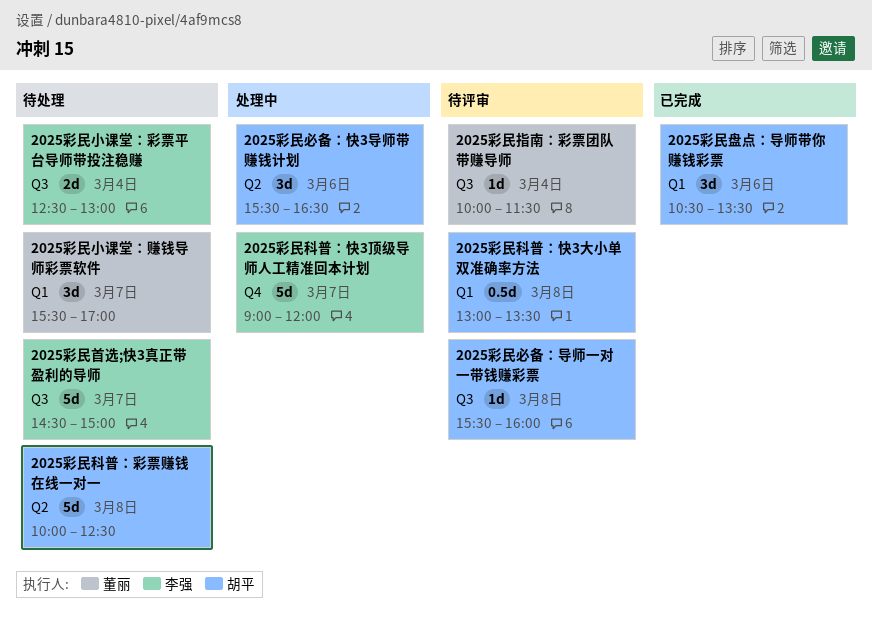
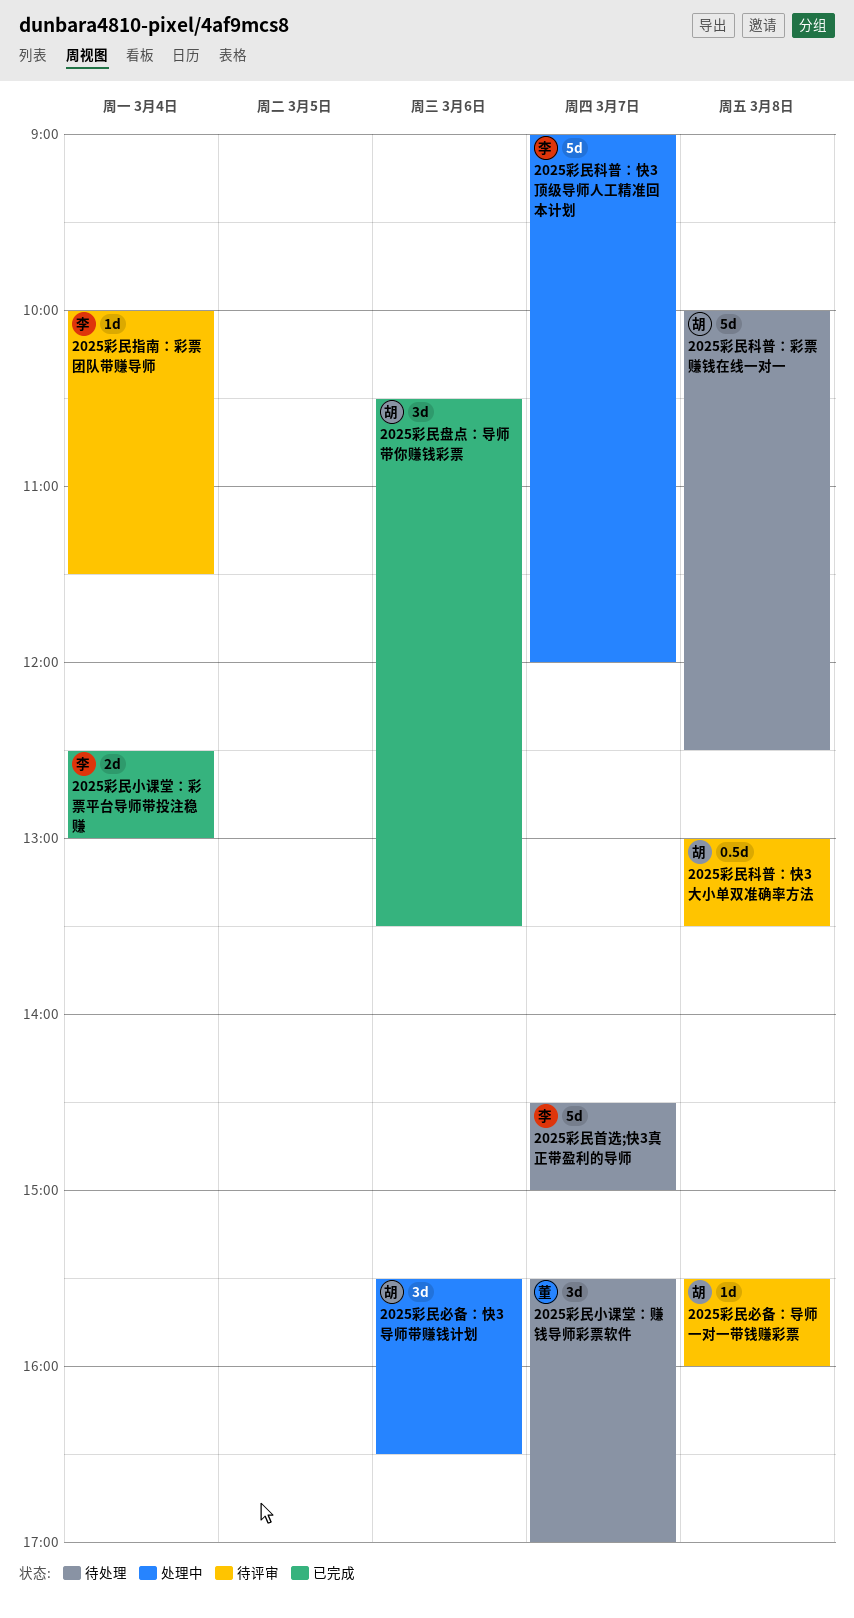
2025彩民小课堂：彩票平台导师带投注稳赚, status: 待处理 -> 已完成
2025彩民指南：彩票团队带赚导师, owner: 董丽 -> 李强

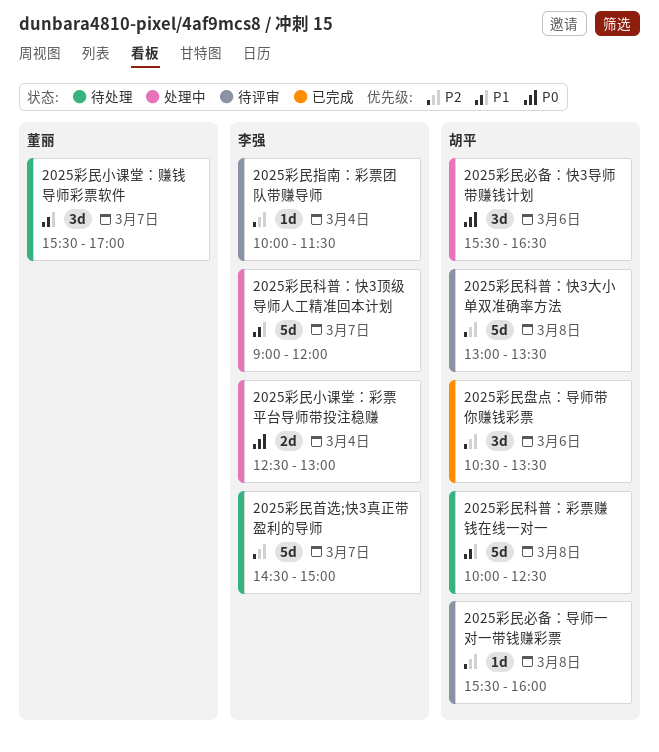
2025彩民小课堂：彩票平台导师带投注稳赚, status: 已完成 -> 处理中
2025彩民科普：快3大小单双准确率方法, estimate: 0.5d -> 5d

